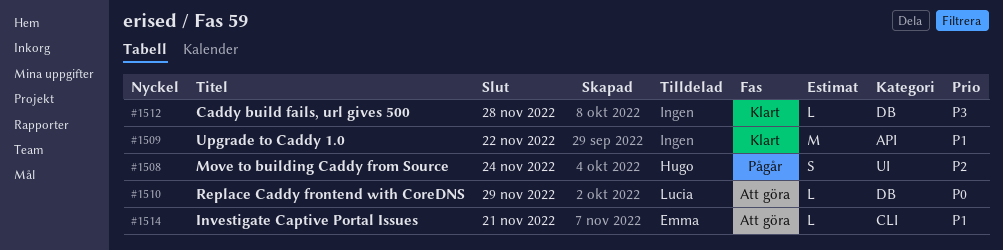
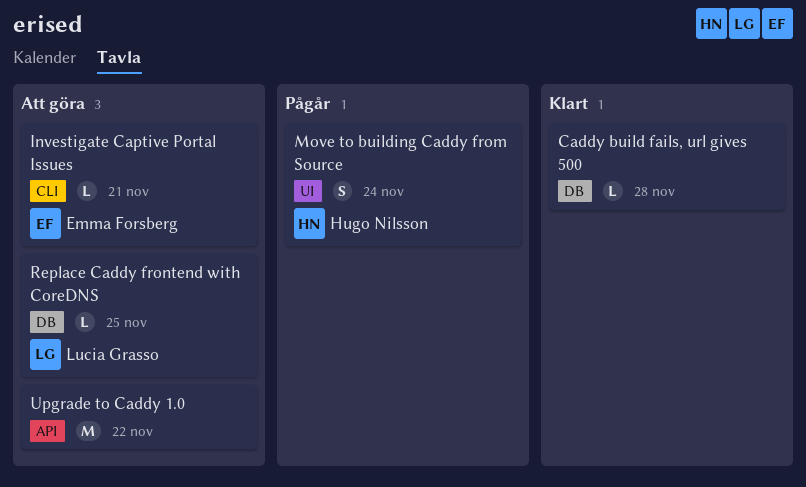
Replace Caddy frontend with CoreDNS, due: Nov 29 -> Nov 25
Upgrade to Caddy 1.0, status: Klart -> Att göra

